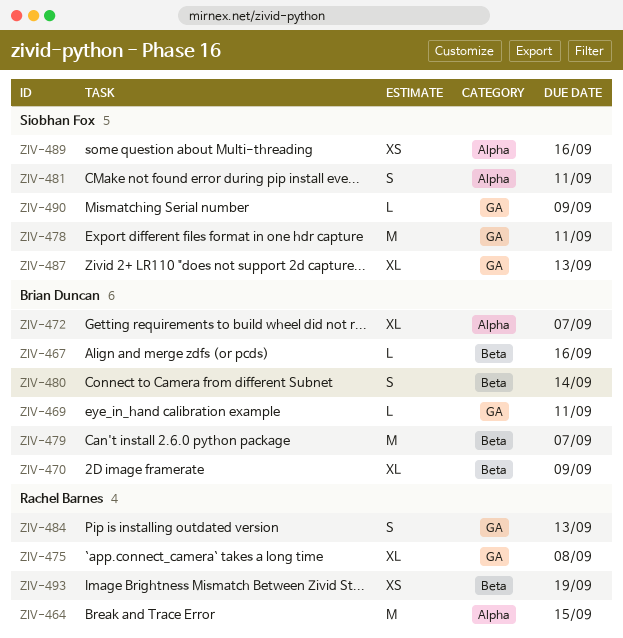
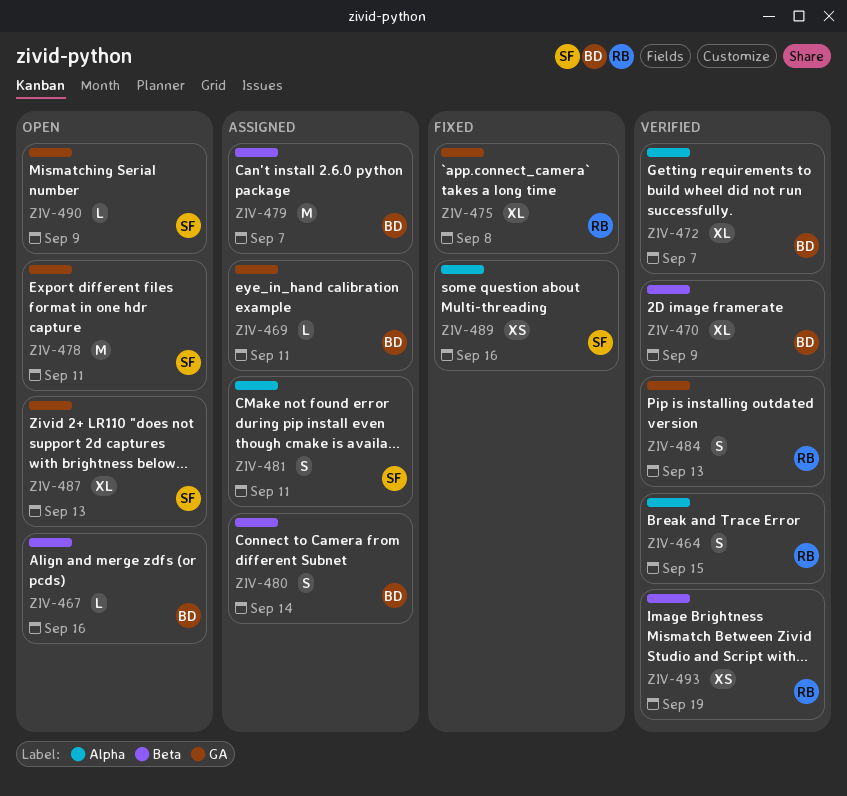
ZIV-464, estimate: M -> S

